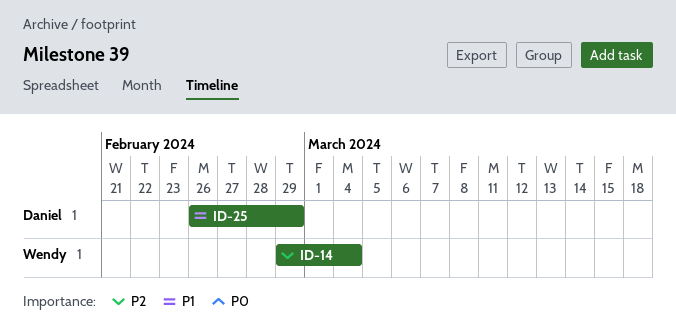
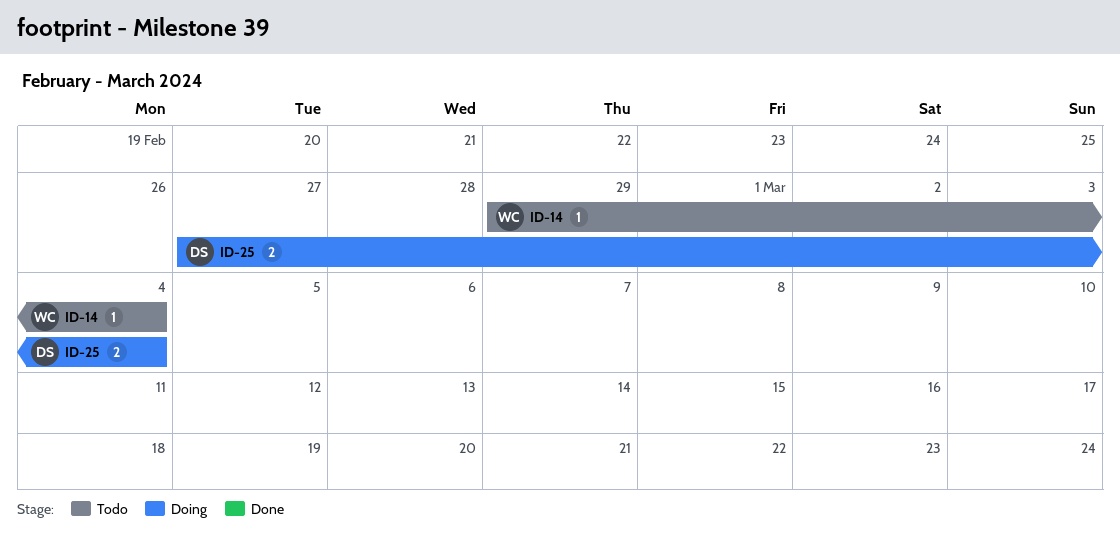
ID-25, start: Feb 26 -> Feb 27
ID-25, due: Feb 29 -> Mar 4

